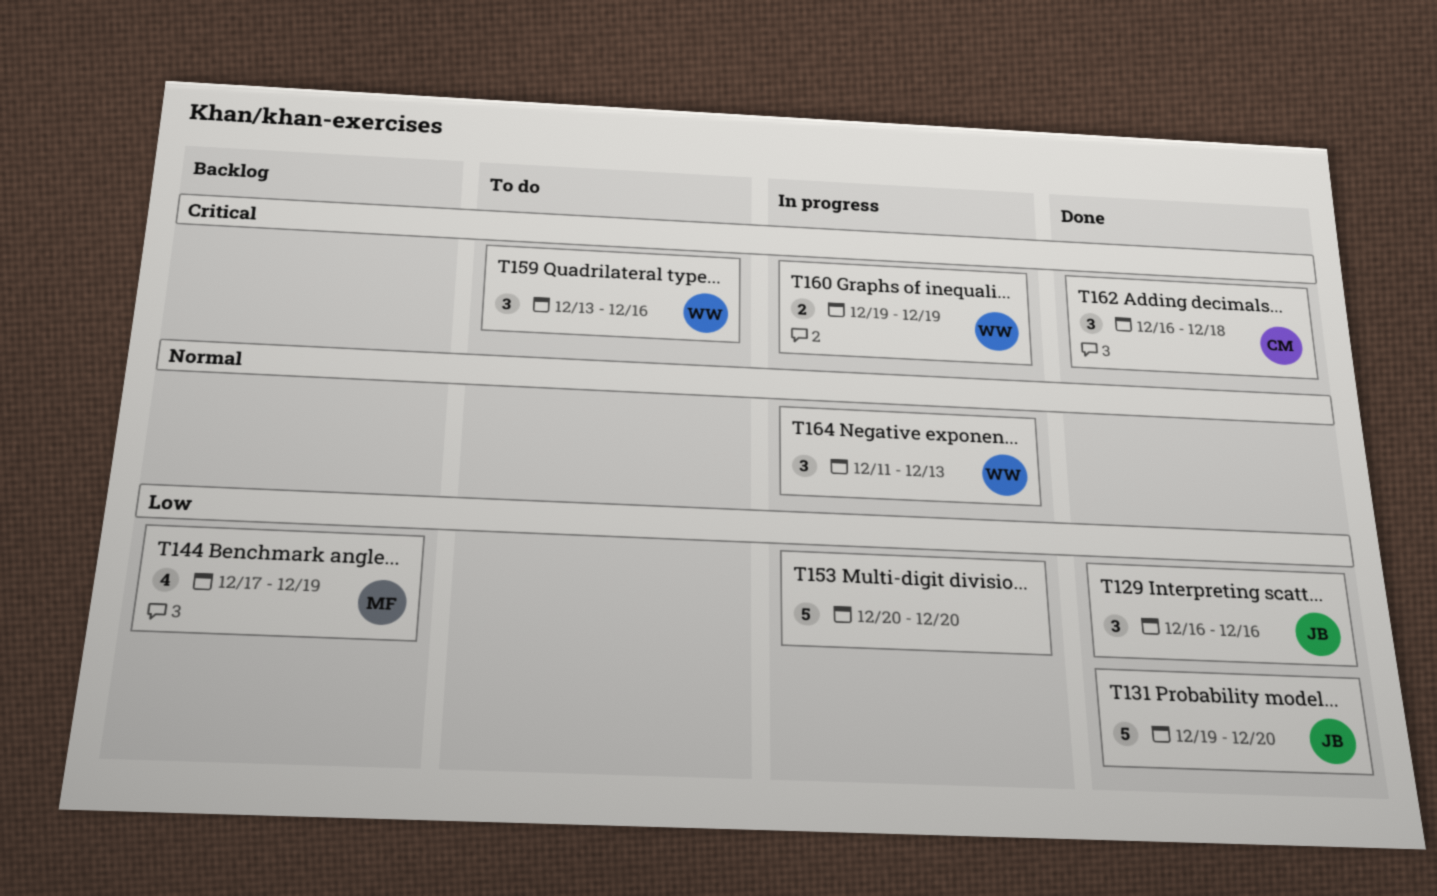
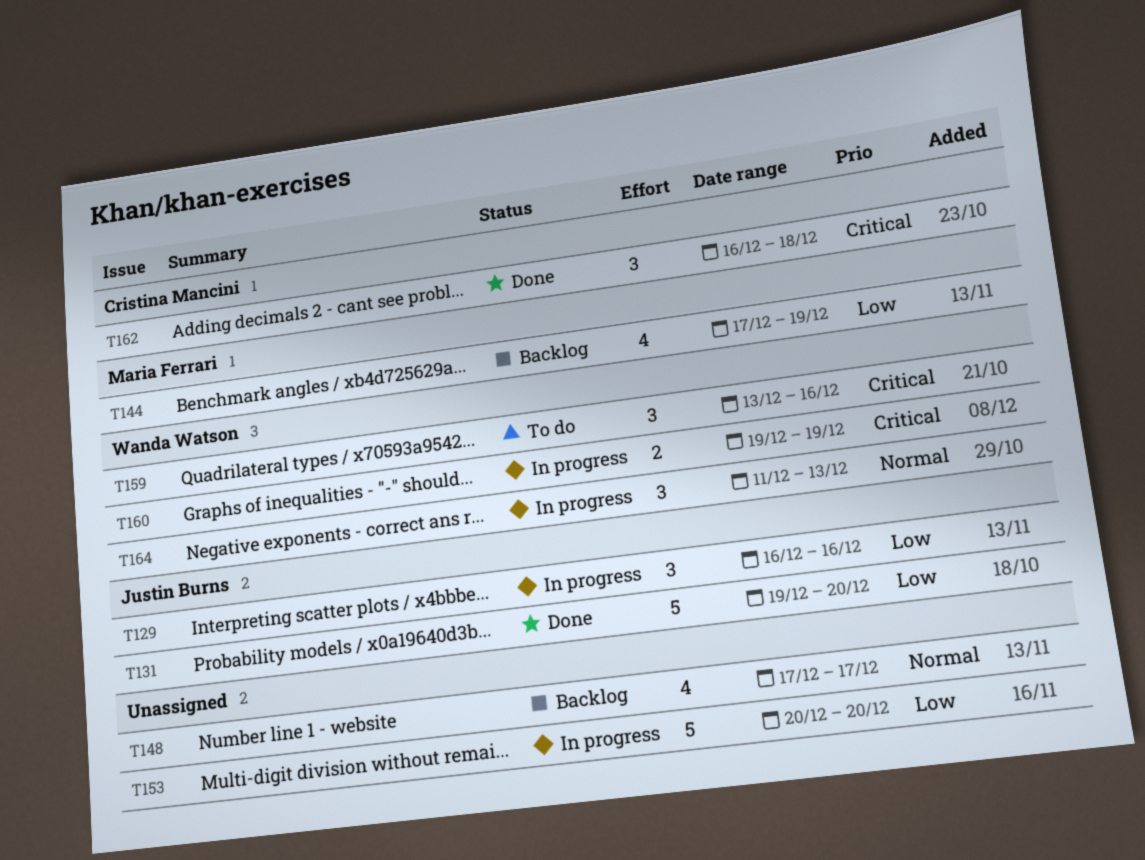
T129, status: Done -> In progress
T148: none -> present

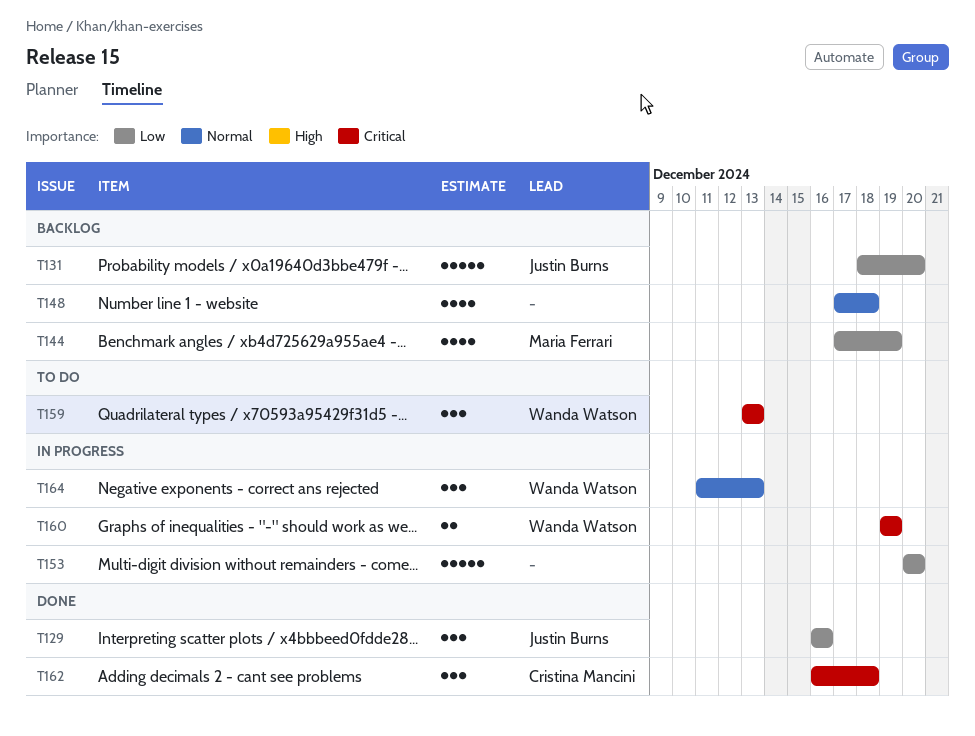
T129, status: In progress -> Done
T131, status: Done -> Backlog
T131, start: Dec 19 -> Dec 18
T148, due: Dec 17 -> Dec 18
T159, due: Dec 16 -> Dec 13

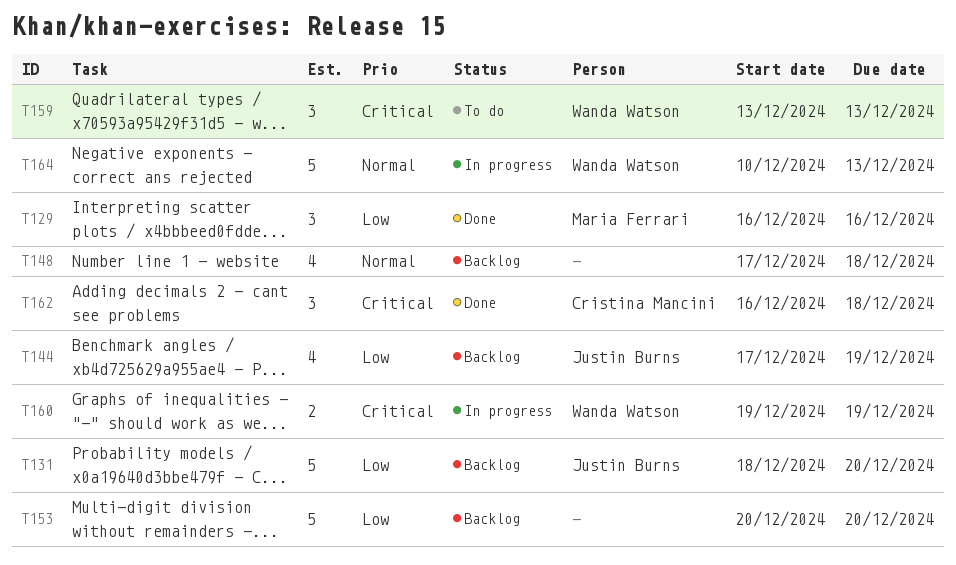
T129, owner: Justin Burns -> Maria Ferrari
T144, owner: Maria Ferrari -> Justin Burns
T153, status: In progress -> Backlog
T164, estimate: 3 -> 5
T164, start: Dec 11 -> Dec 10

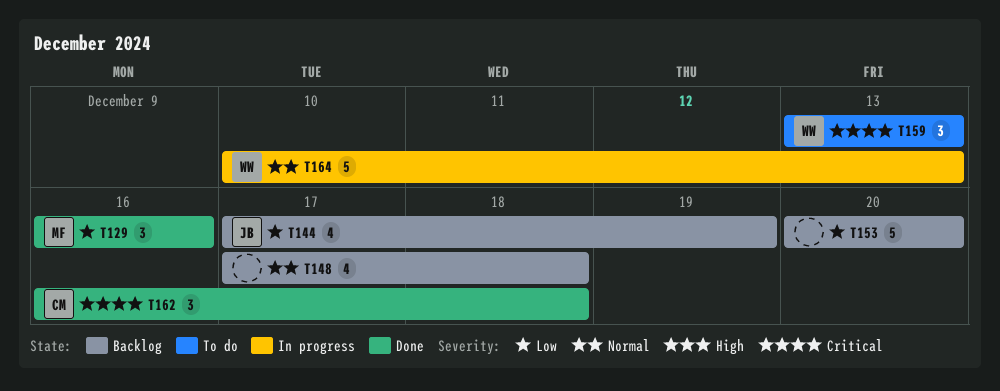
T131: present -> none
T160: present -> none

